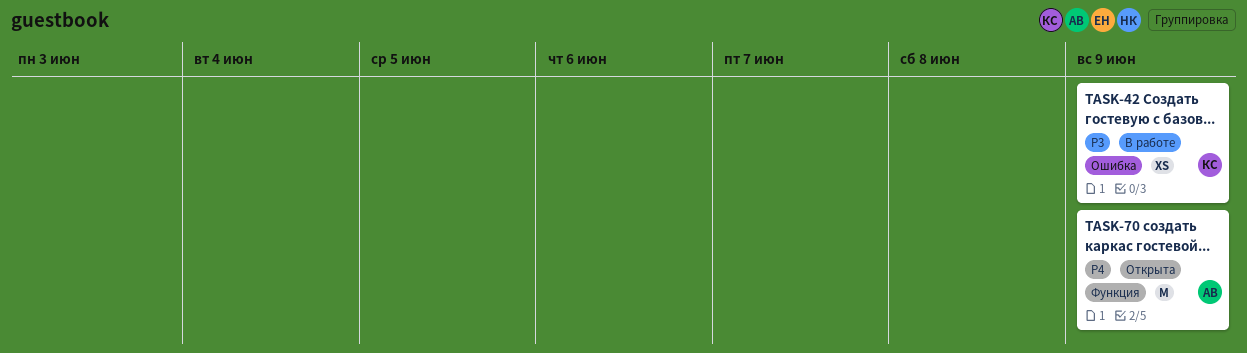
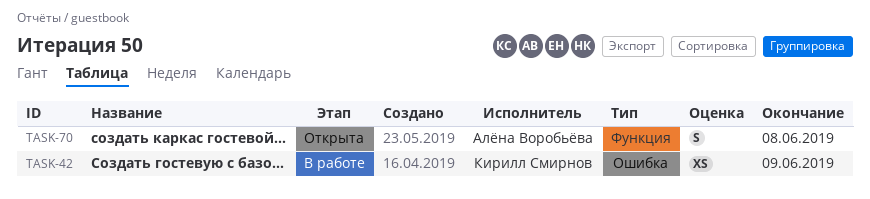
TASK-70, estimate: M -> S
TASK-70, due: Jun 9 -> Jun 8

